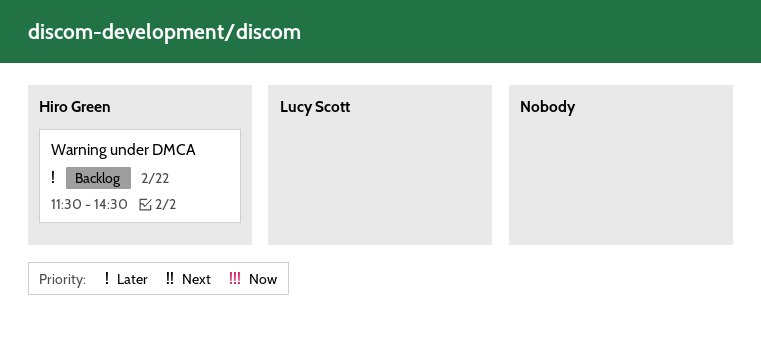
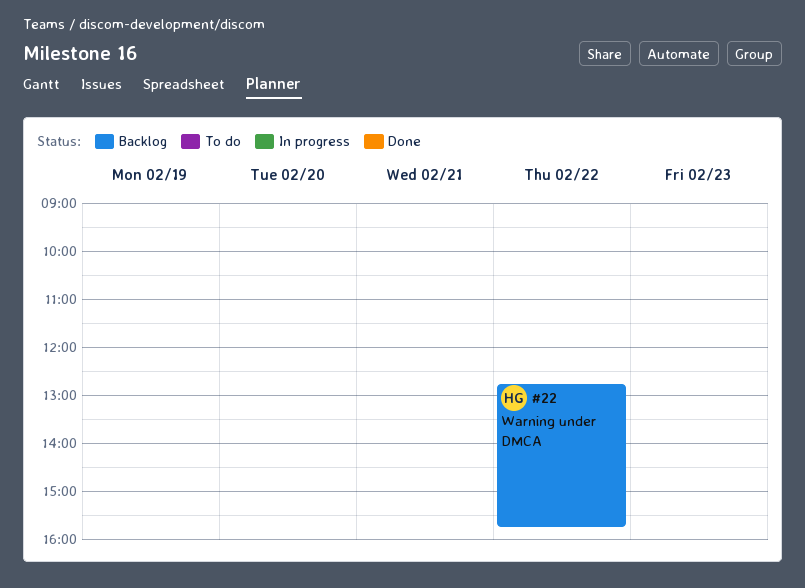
Warning under DMCA, begins: 11:30 -> 12:45
Warning under DMCA, ends: 14:30 -> 15:45

